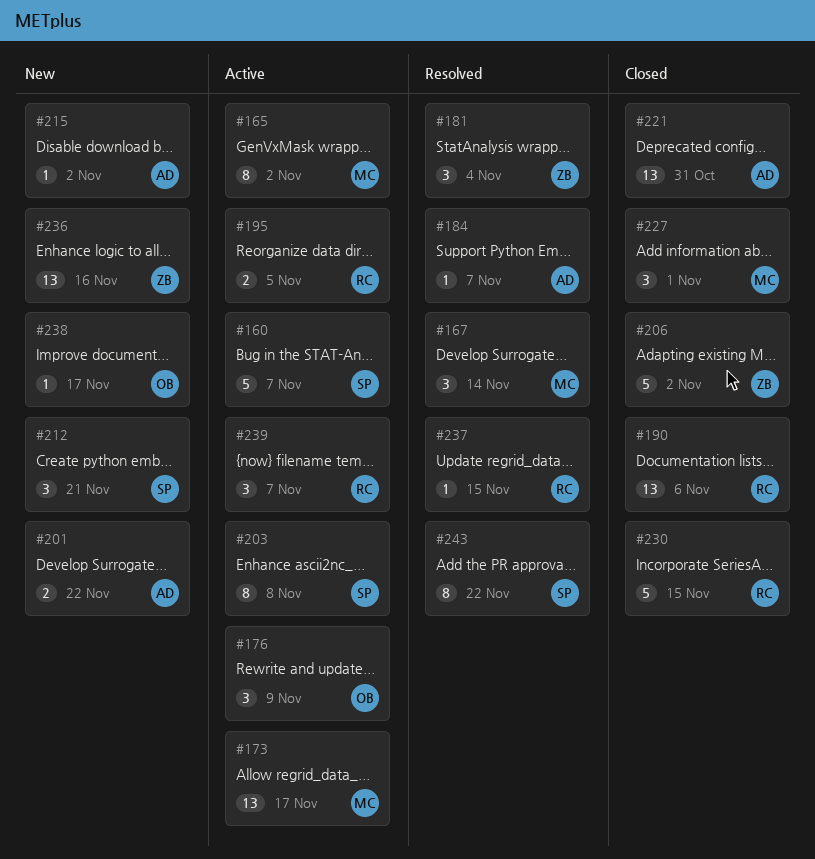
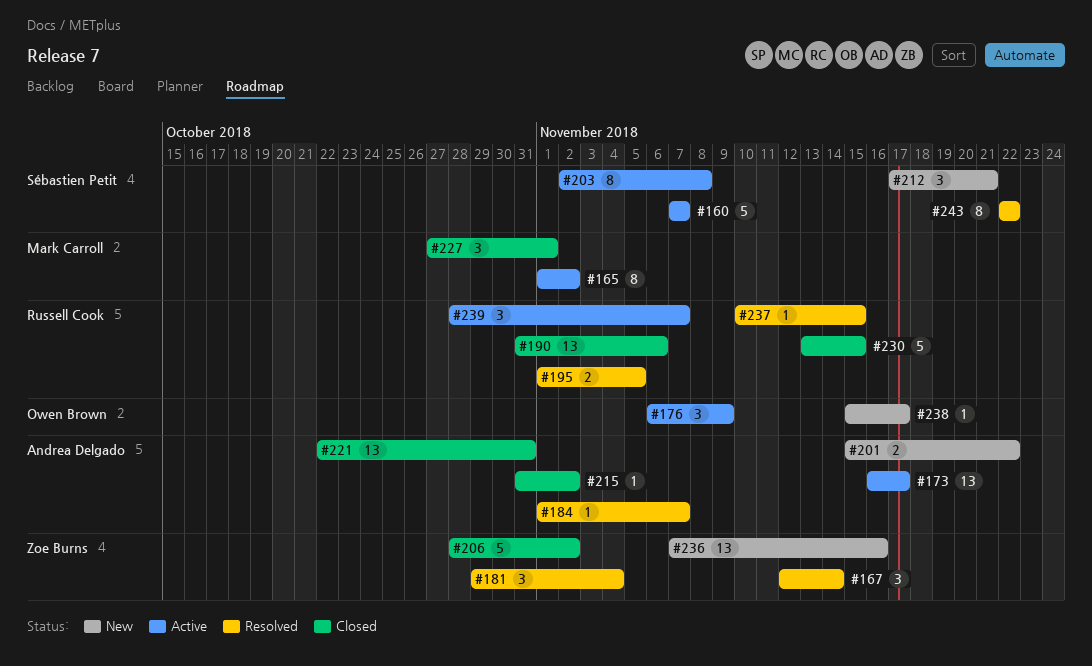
#167, owner: Mark Carroll -> Zoe Burns
#173, owner: Mark Carroll -> Andrea Delgado
#195, status: Active -> Resolved
#215, status: New -> Closed

